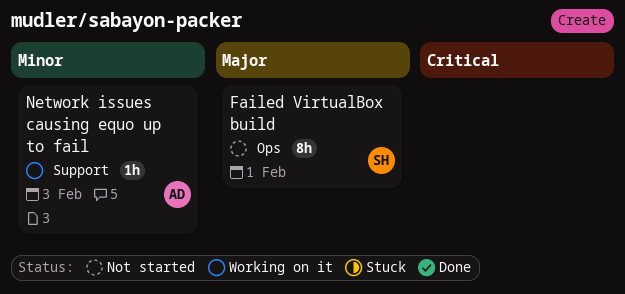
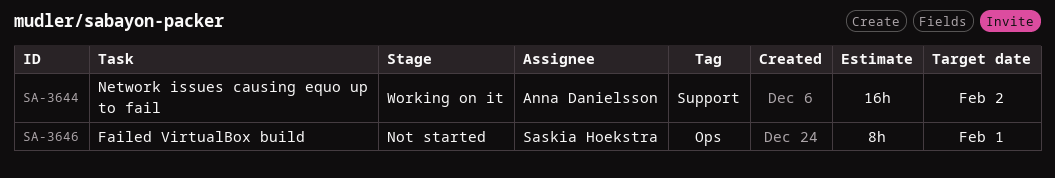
Network issues causing equo up to fail, estimate: 1h -> 16h
Network issues causing equo up to fail, due: Feb 3 -> Feb 2

